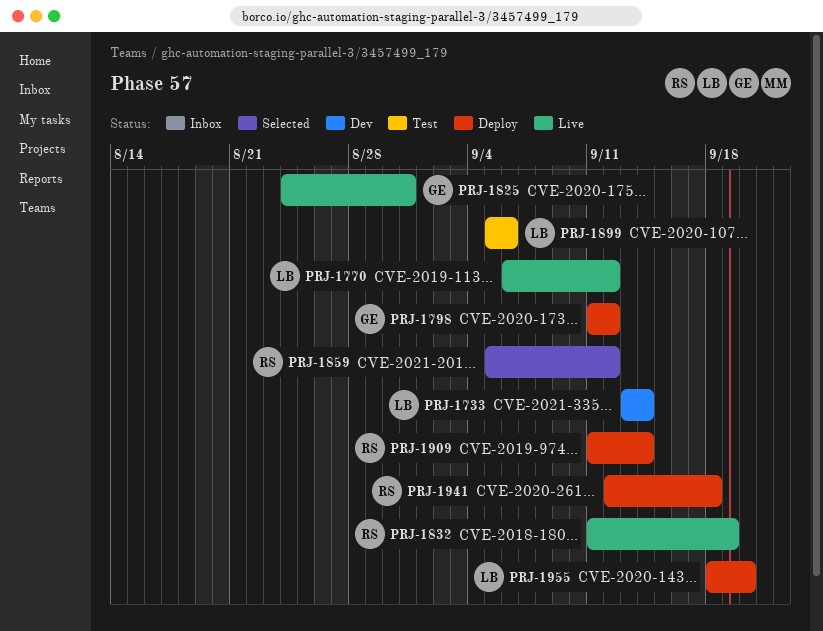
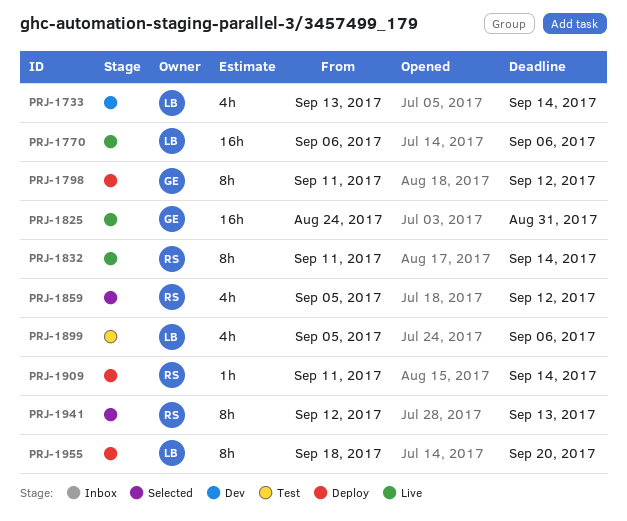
PRJ-1770, due: Sep 12 -> Sep 6
PRJ-1832, due: Sep 19 -> Sep 14
PRJ-1941, status: Deploy -> Selected
PRJ-1941, due: Sep 18 -> Sep 13

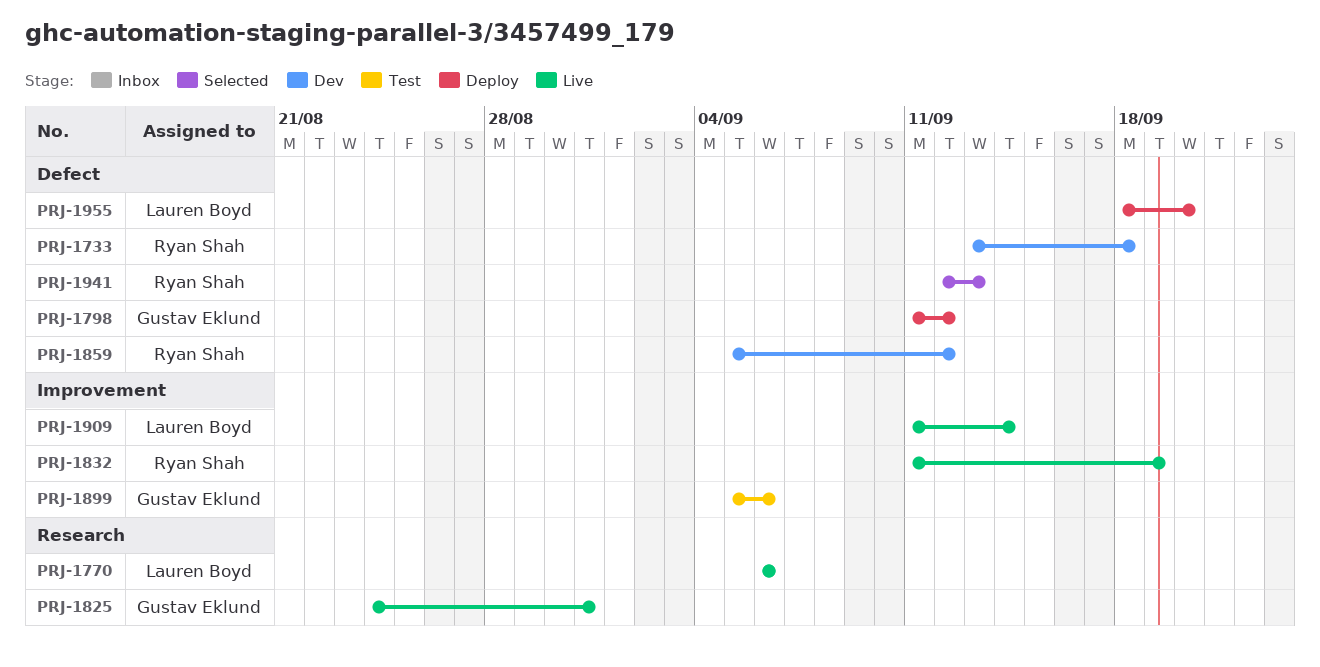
PRJ-1733, owner: Lauren Boyd -> Ryan Shah
PRJ-1733, due: Sep 14 -> Sep 18
PRJ-1832, due: Sep 14 -> Sep 19
PRJ-1859, status: Selected -> Dev
PRJ-1899, owner: Lauren Boyd -> Gustav Eklund
PRJ-1909, status: Deploy -> Live
PRJ-1909, owner: Ryan Shah -> Lauren Boyd

